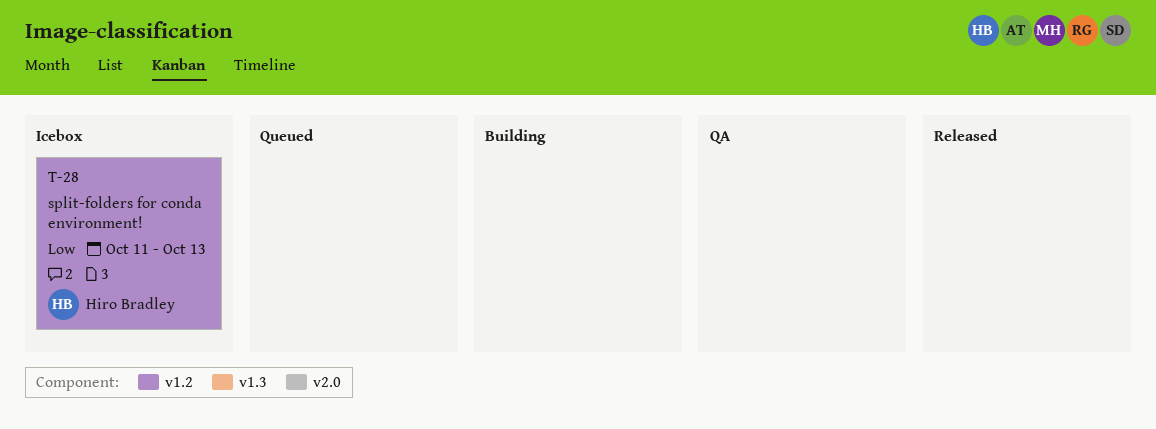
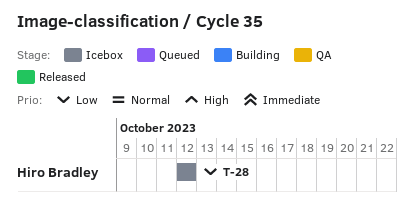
T-28, start: Oct 11 -> Oct 12
T-28, due: Oct 13 -> Oct 12

